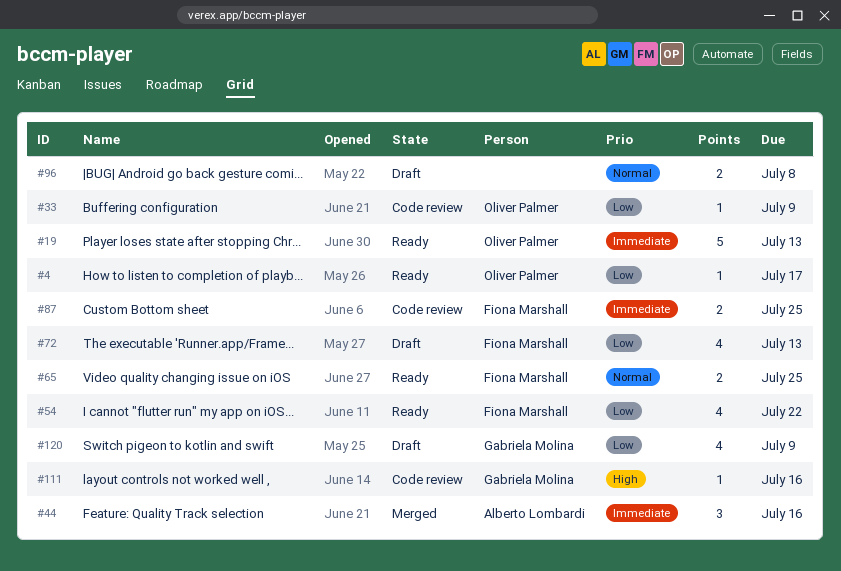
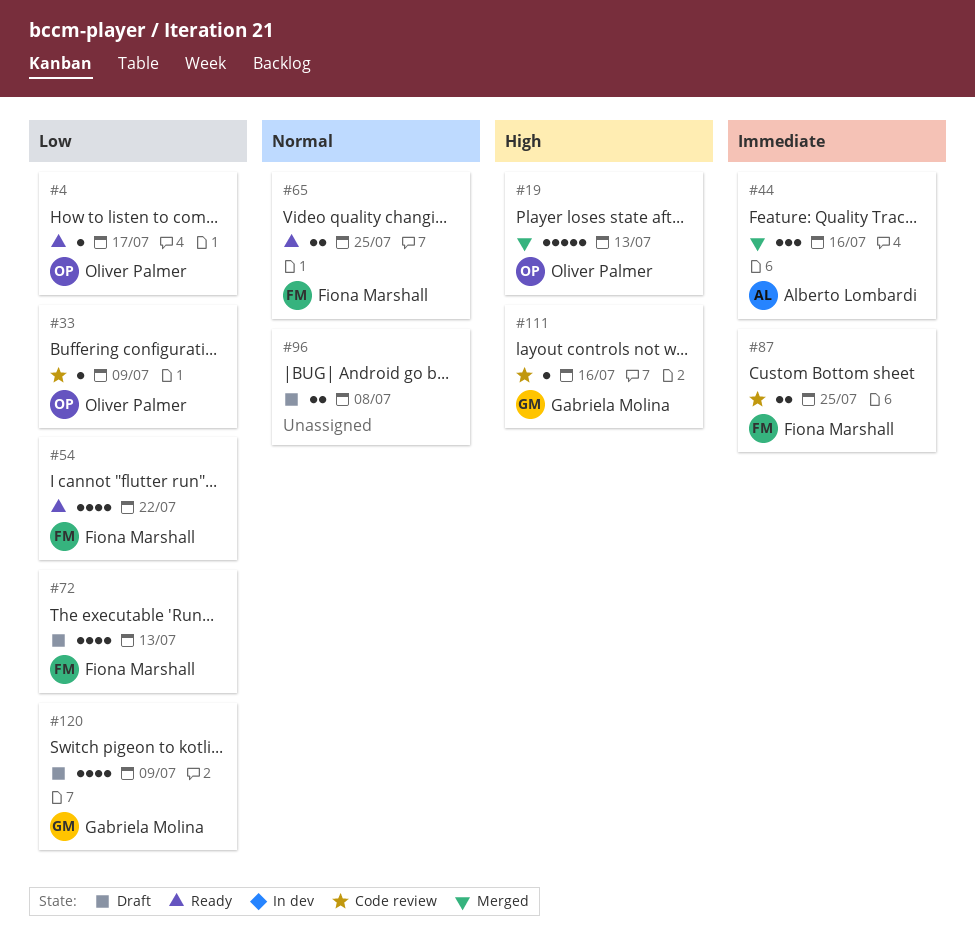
#19, status: Ready -> Merged
#19, priority: Immediate -> High

